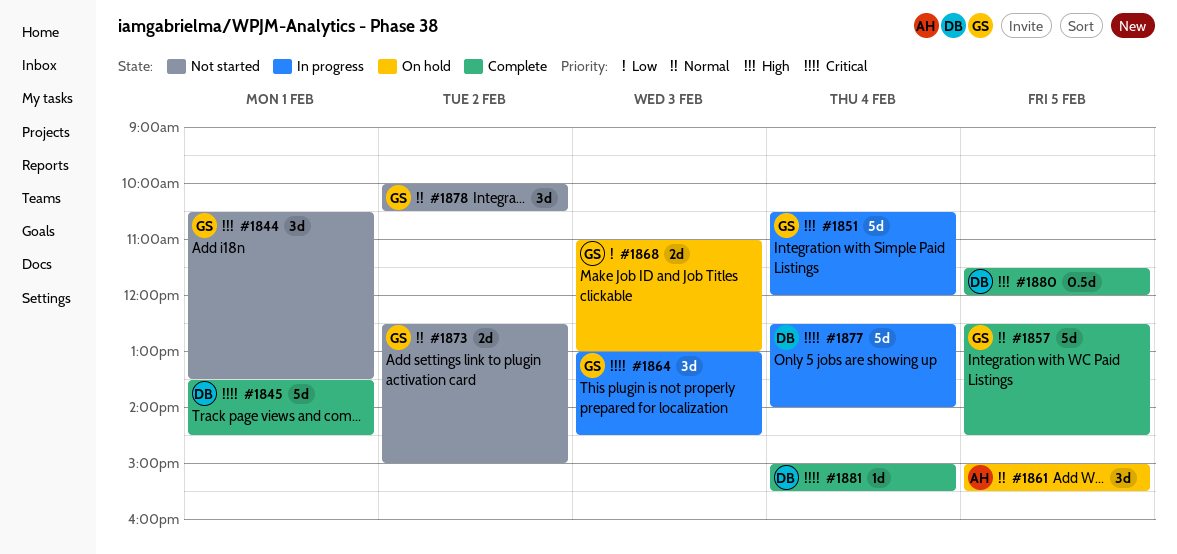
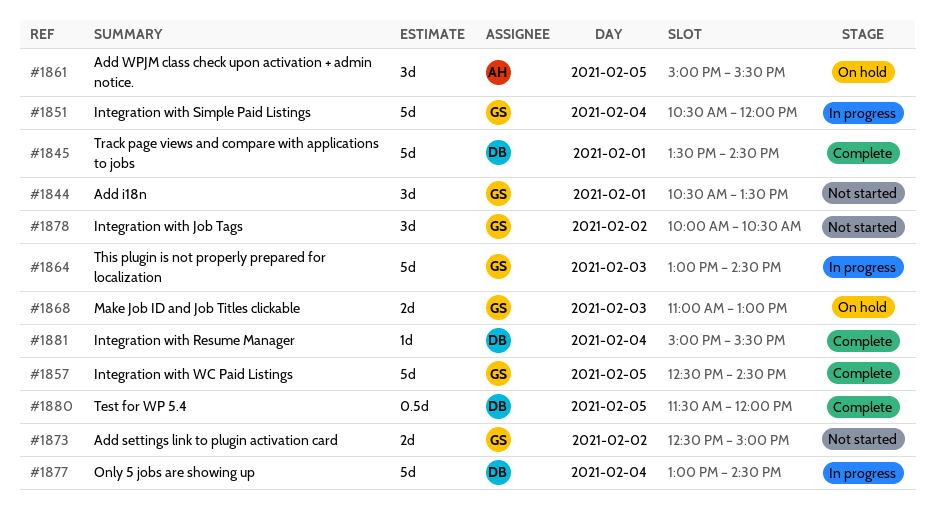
#1864, estimate: 3d -> 5d
#1877, begins: 12:30 -> 13:00
#1877, ends: 14:00 -> 14:30

